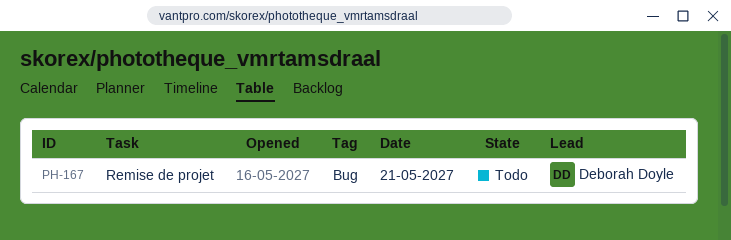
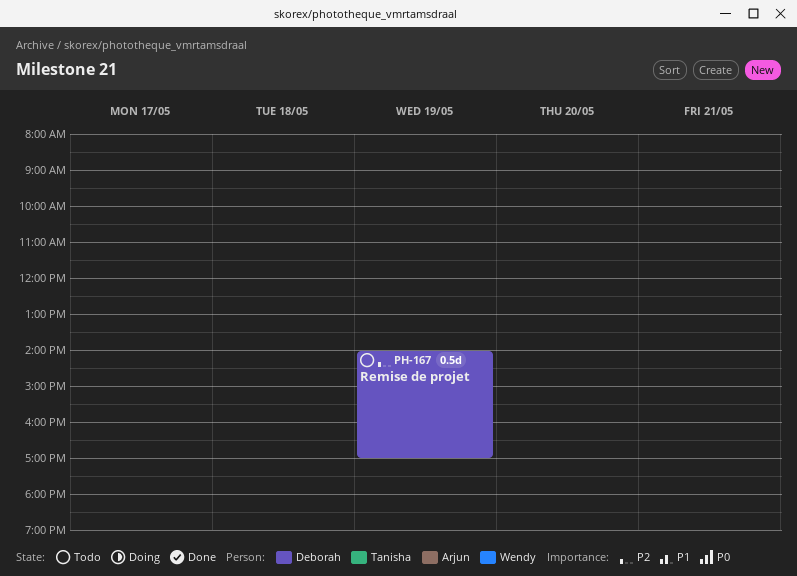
PH-167, day: May 21 -> May 19

